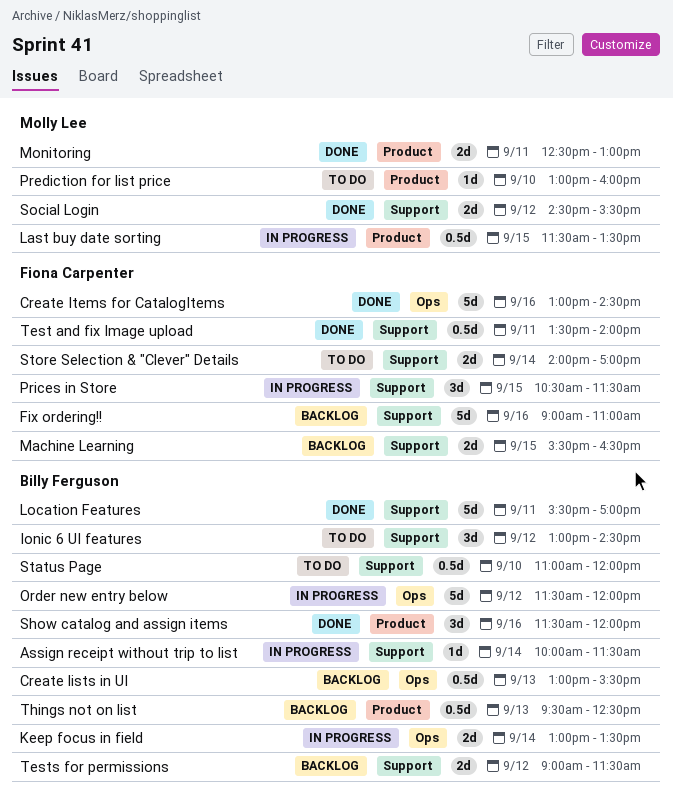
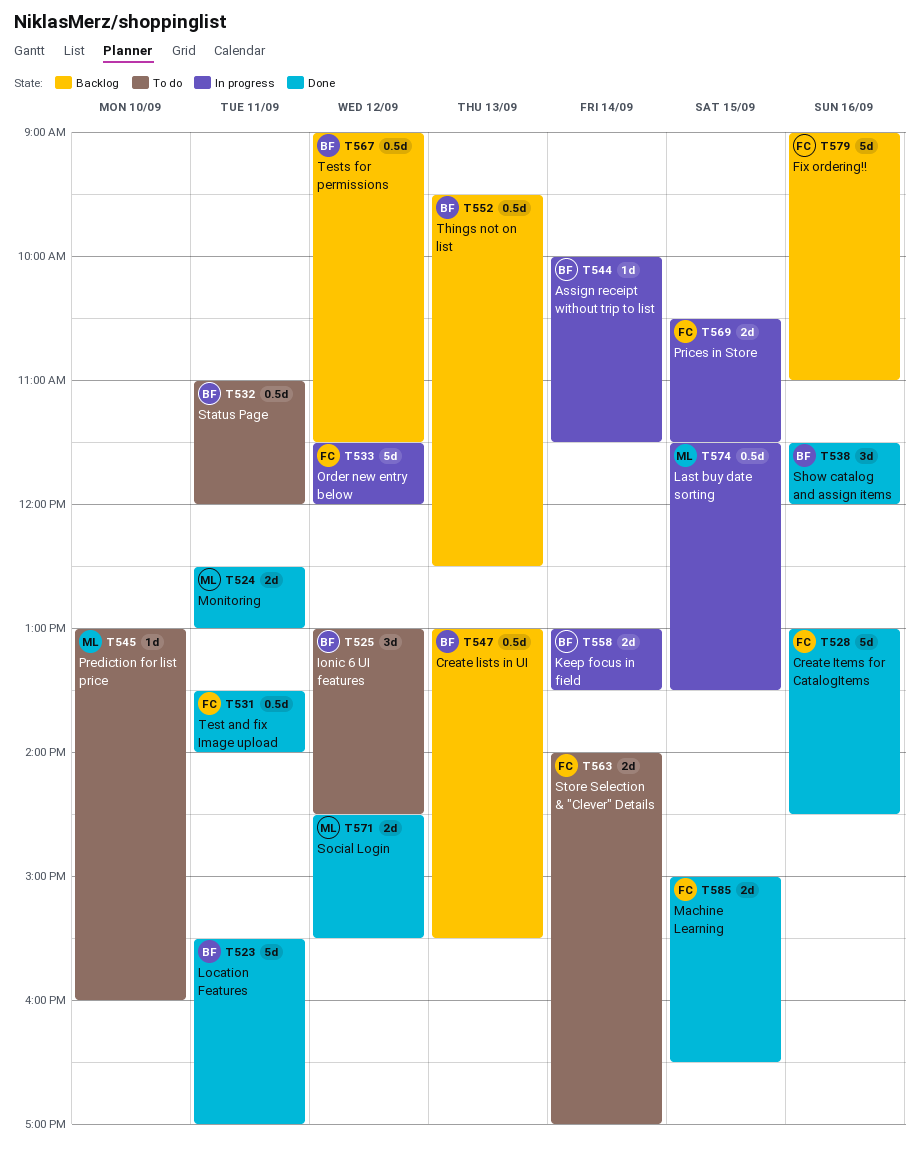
Machine Learning, status: Backlog -> Done
Machine Learning, begins: 15:30 -> 15:00
Order new entry below, owner: Billy Ferguson -> Fiona Carpenter
Prices in Store, estimate: 3d -> 2d
Status Page, day: Sep 10 -> Sep 11
Tests for permissions, estimate: 2d -> 0.5d

